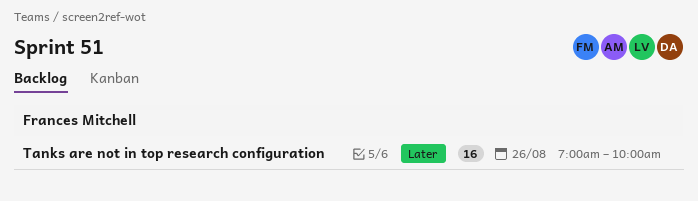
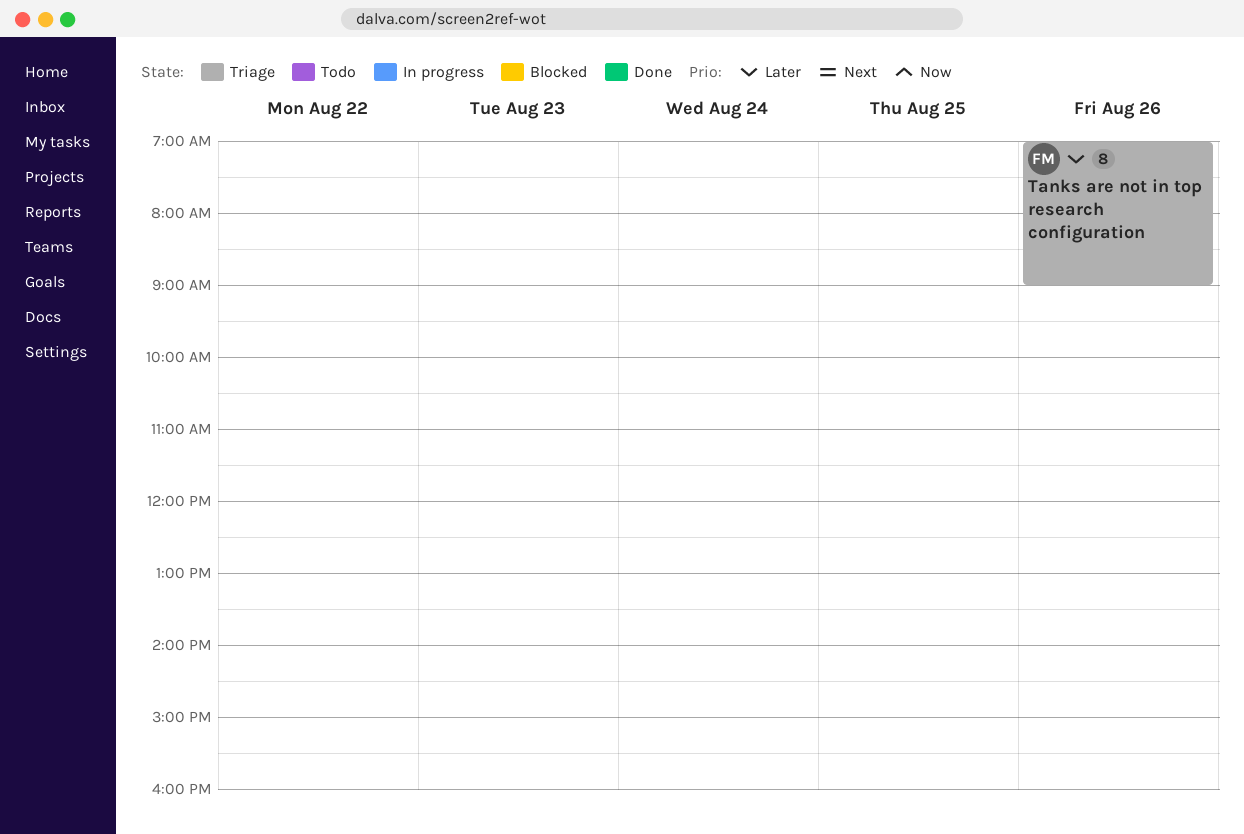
Tanks are not in top research configuration, estimate: 16 -> 8
Tanks are not in top research configuration, ends: 10:00 -> 09:00

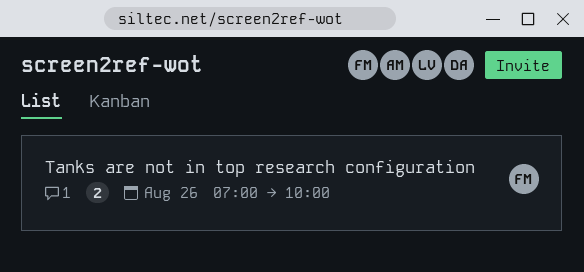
Tanks are not in top research configuration, estimate: 8 -> 2
Tanks are not in top research configuration, ends: 09:00 -> 10:00

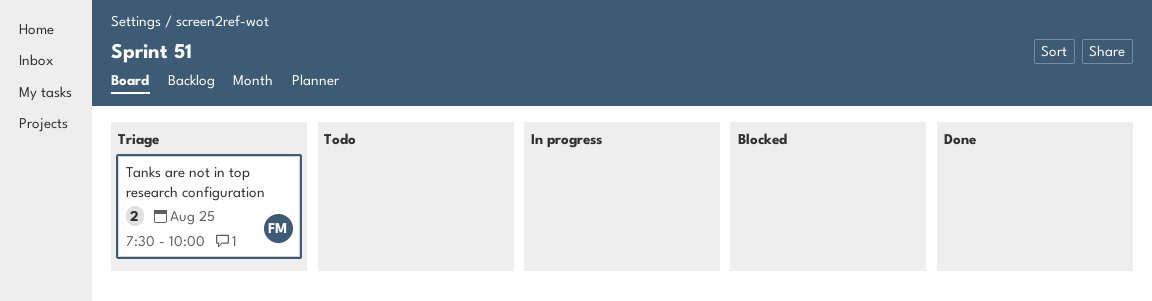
Tanks are not in top research configuration, day: Aug 26 -> Aug 25
Tanks are not in top research configuration, begins: 07:00 -> 07:30

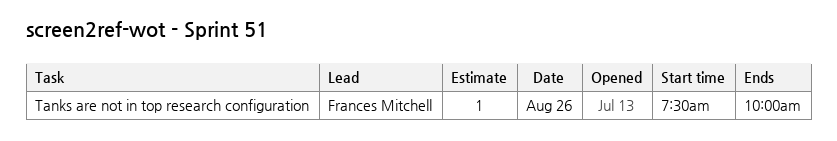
Tanks are not in top research configuration, estimate: 2 -> 1
Tanks are not in top research configuration, day: Aug 25 -> Aug 26

